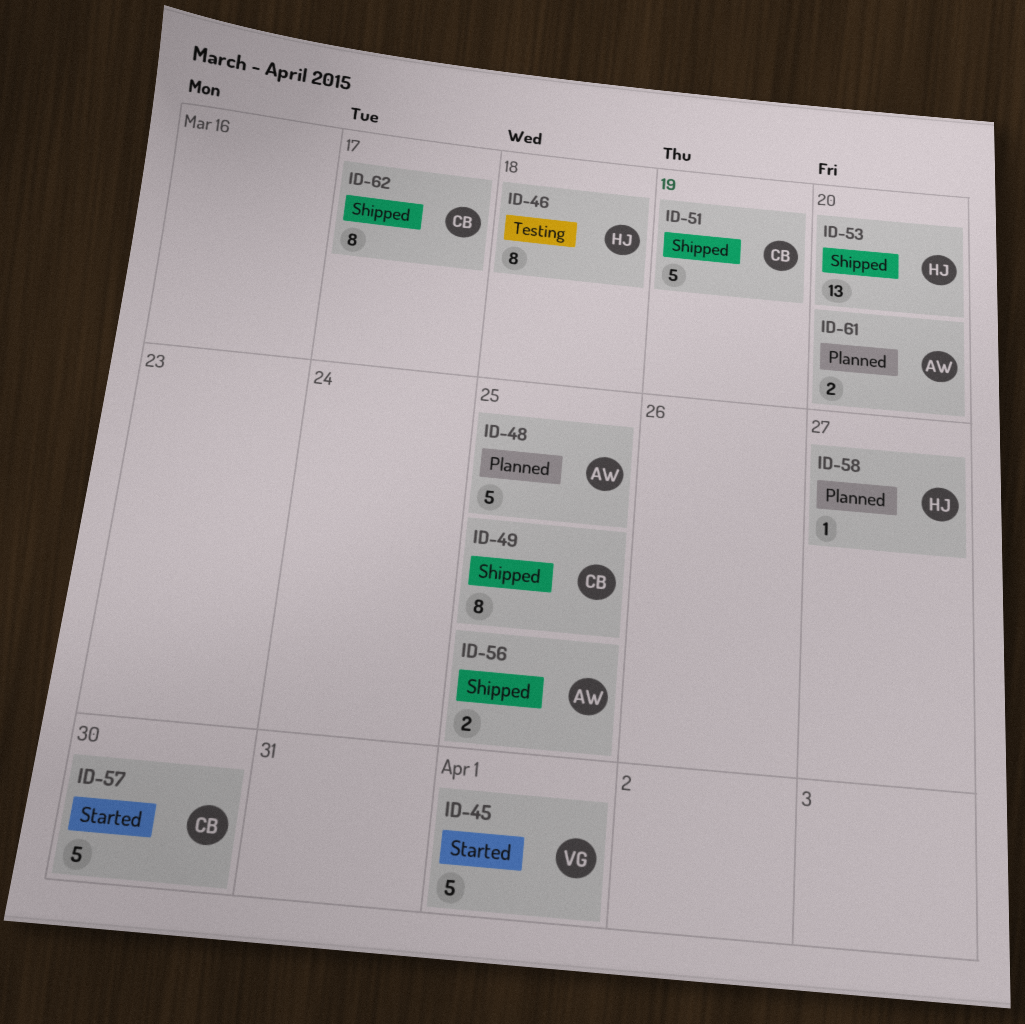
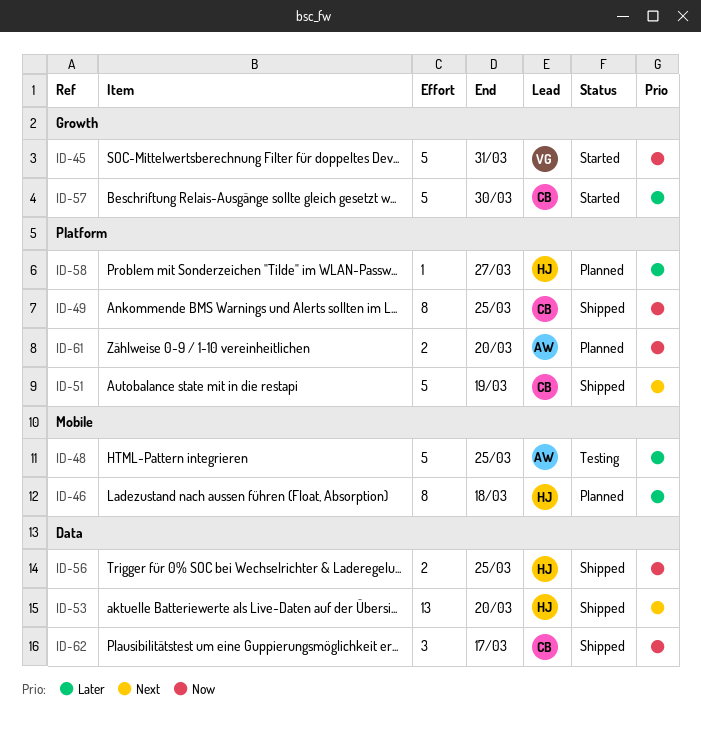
ID-45, due: Apr 1 -> Mar 31
ID-46, status: Testing -> Planned
ID-48, status: Planned -> Testing
ID-56, owner: AW -> HJ
ID-62, estimate: 8 -> 3

